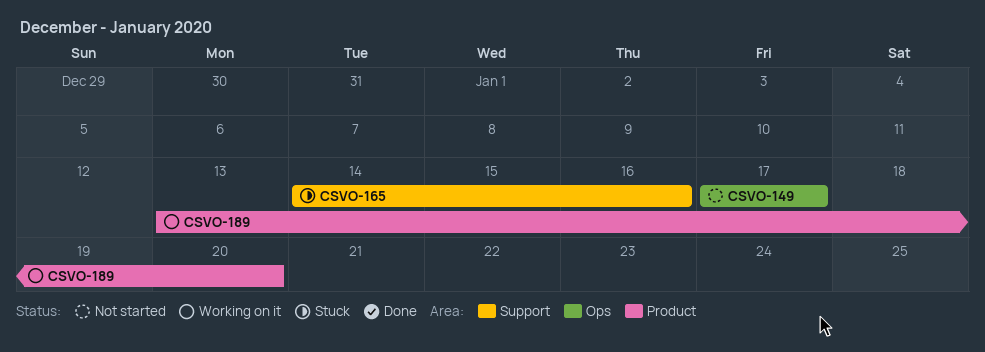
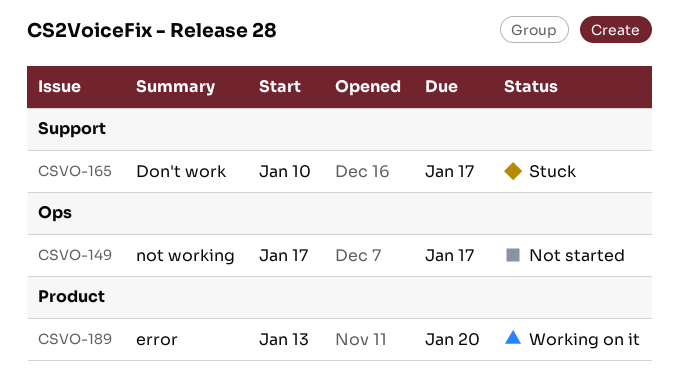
CSVO-165, start: Jan 14 -> Jan 10
CSVO-165, due: Jan 16 -> Jan 17

